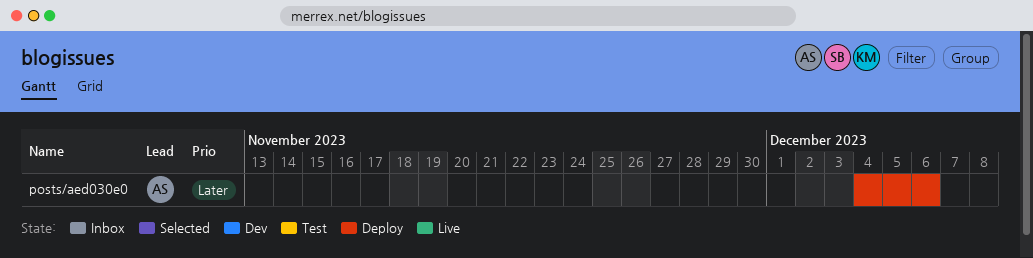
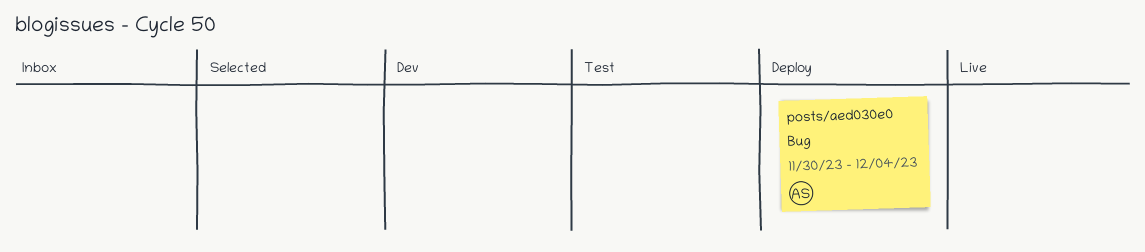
posts/aed030e0, start: Dec 4 -> Nov 30
posts/aed030e0, due: Dec 6 -> Dec 4

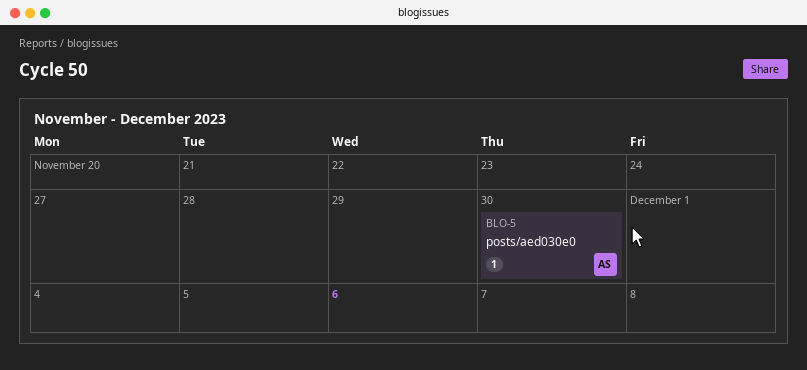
posts/aed030e0, due: Dec 4 -> Nov 30

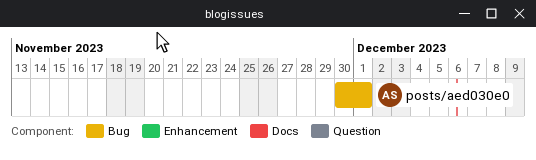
posts/aed030e0, due: Nov 30 -> Dec 1

